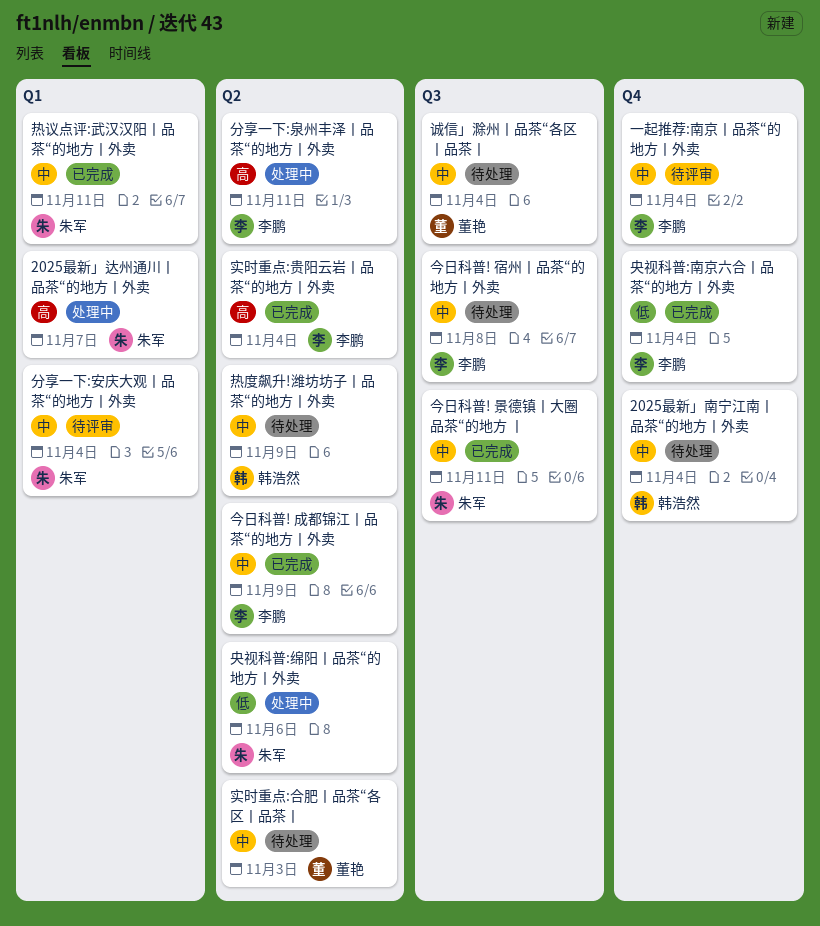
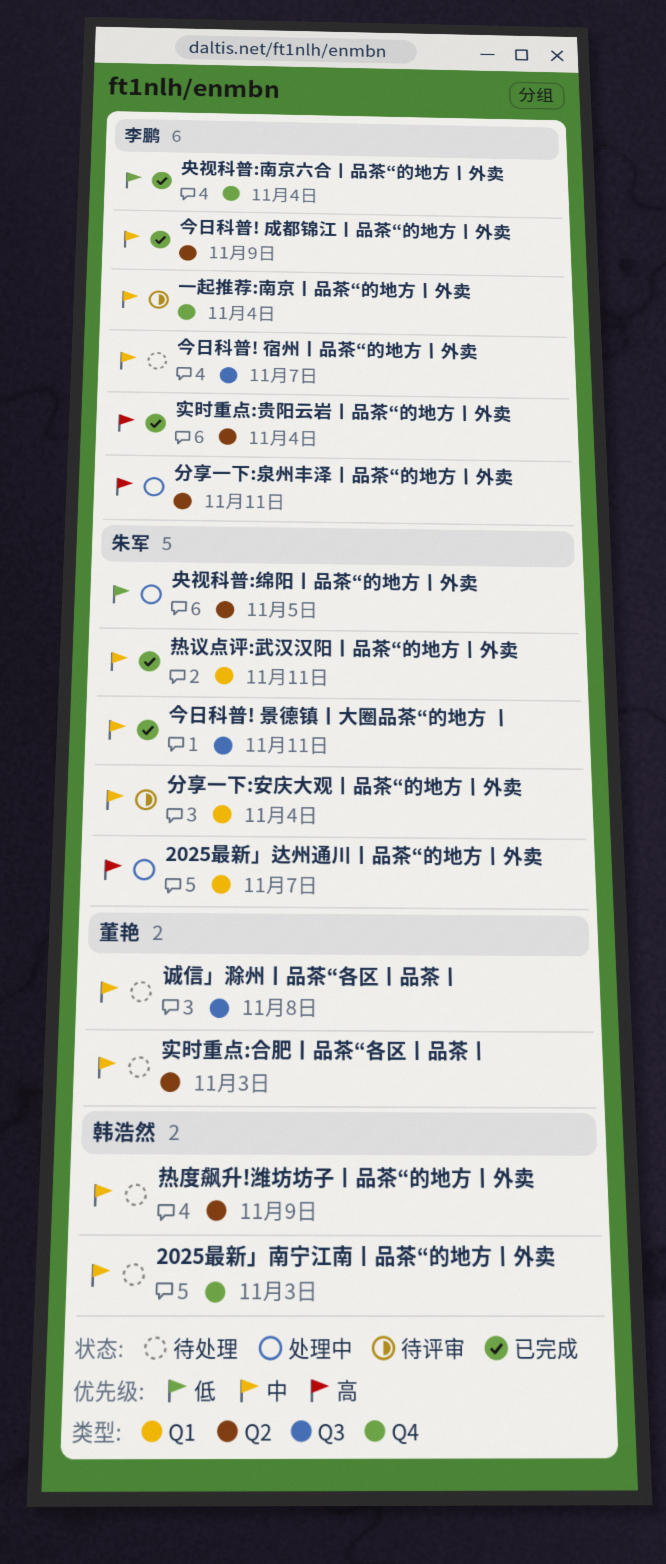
2025最新」南宁江南丨品茶“的地方丨外卖, due: Nov 4 -> Nov 3
今日科普! 宿州丨品茶“的地方丨外卖, due: Nov 8 -> Nov 7
央视科普:绵阳丨品茶“的地方丨外卖, due: Nov 6 -> Nov 5
诚信」滁州丨品茶“各区丨品茶丨, due: Nov 4 -> Nov 8

